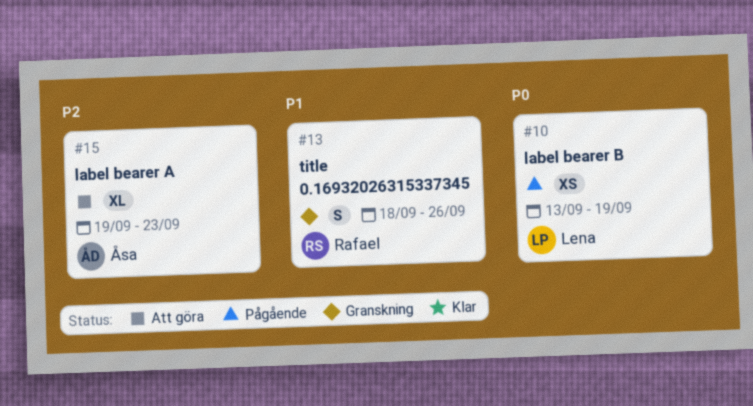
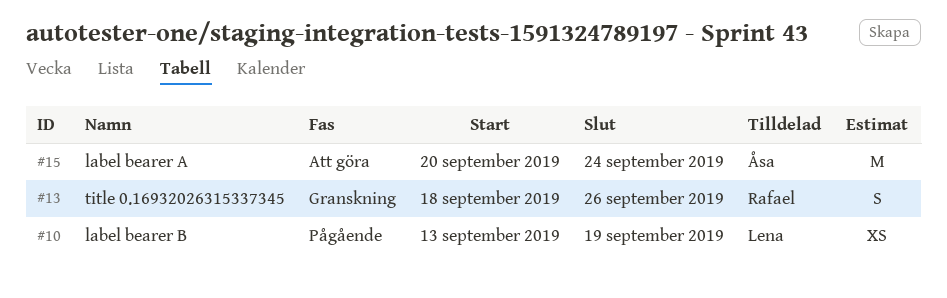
#15, estimate: XL -> M
#15, start: Sep 19 -> Sep 20
#15, due: Sep 23 -> Sep 24

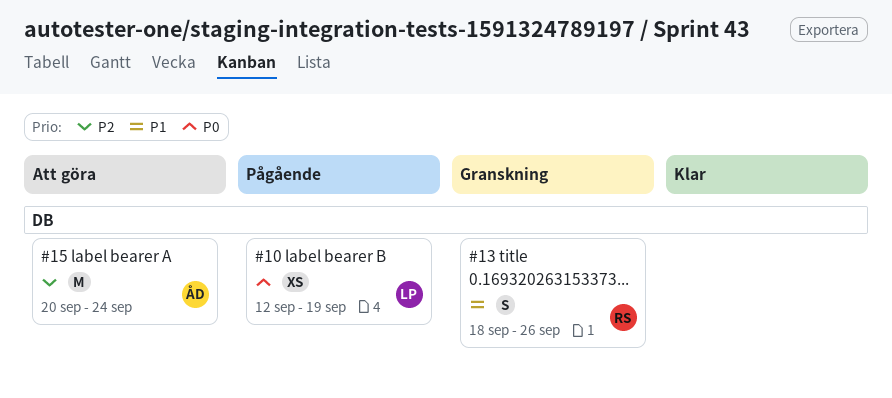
#10, start: Sep 13 -> Sep 12

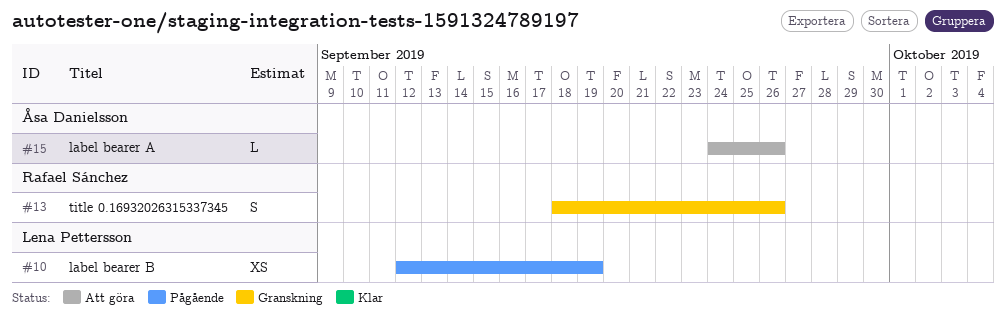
#15, estimate: M -> L
#15, start: Sep 20 -> Sep 24
#15, due: Sep 24 -> Sep 26

